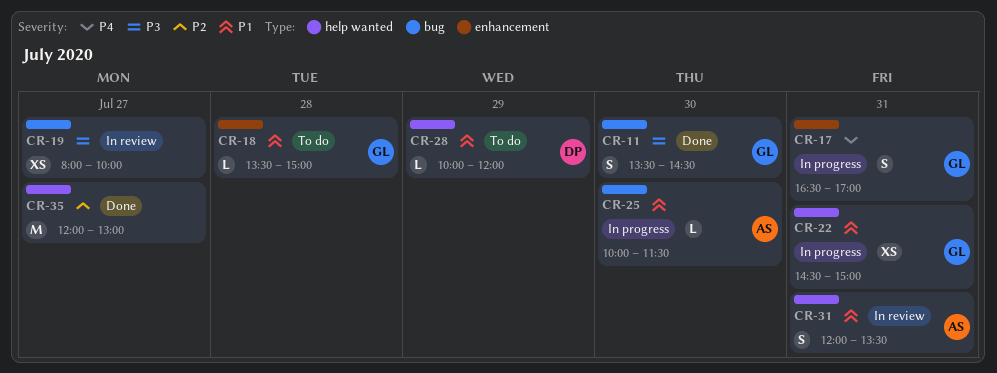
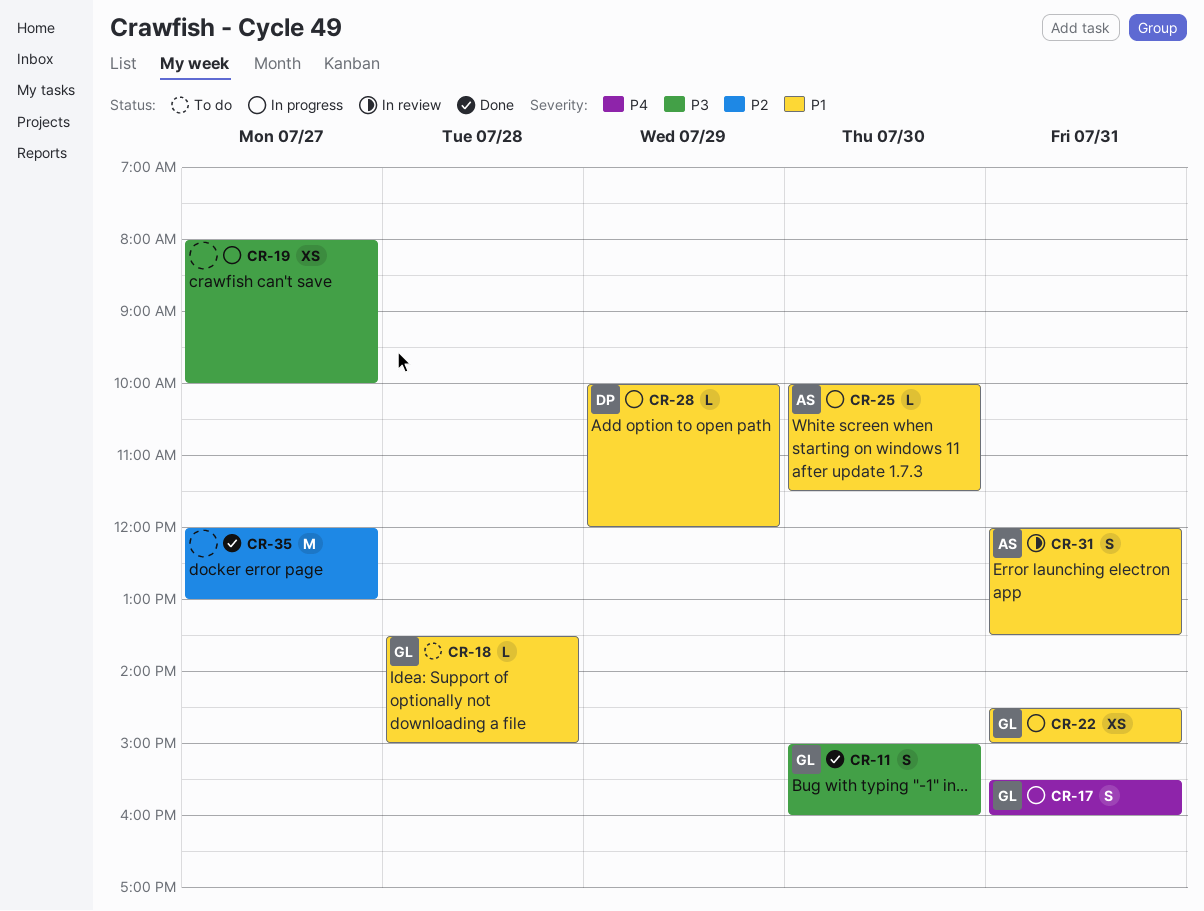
CR-11, begins: 13:30 -> 15:00
CR-11, ends: 14:30 -> 16:00
CR-17, begins: 16:30 -> 15:30
CR-17, ends: 17:00 -> 16:00
CR-19, status: In review -> In progress
CR-28, status: To do -> In progress

